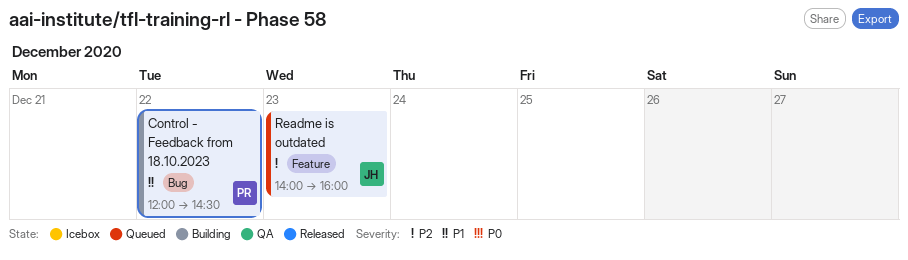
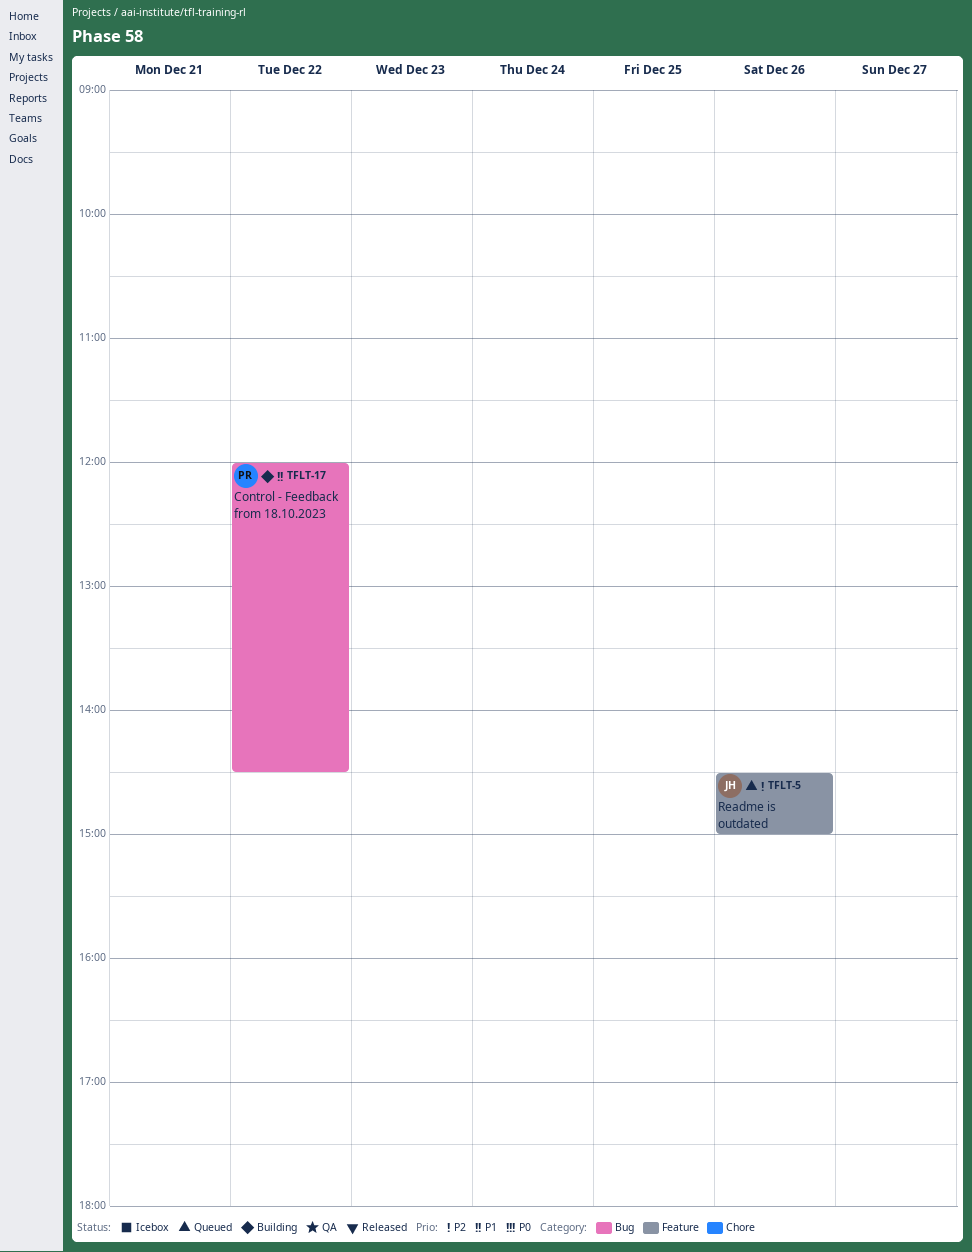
Readme is outdated, day: Dec 23 -> Dec 26
Readme is outdated, begins: 14:00 -> 14:30
Readme is outdated, ends: 16:00 -> 15:00

